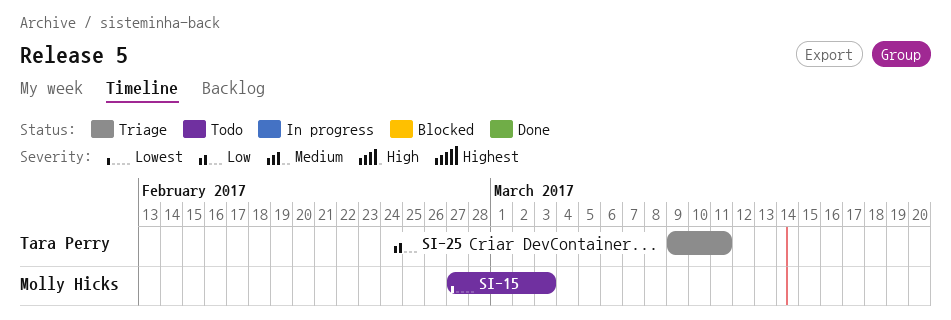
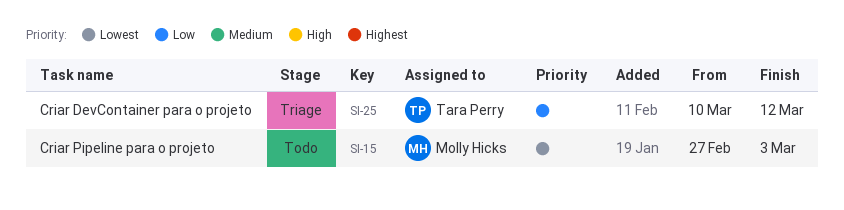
SI-25, start: Mar 9 -> Mar 10
SI-25, due: Mar 11 -> Mar 12

